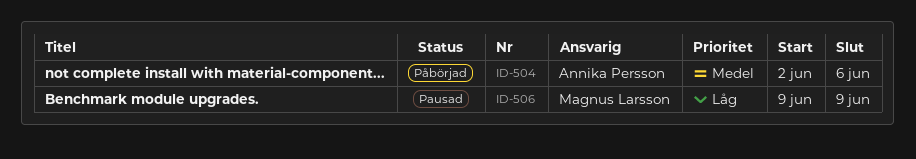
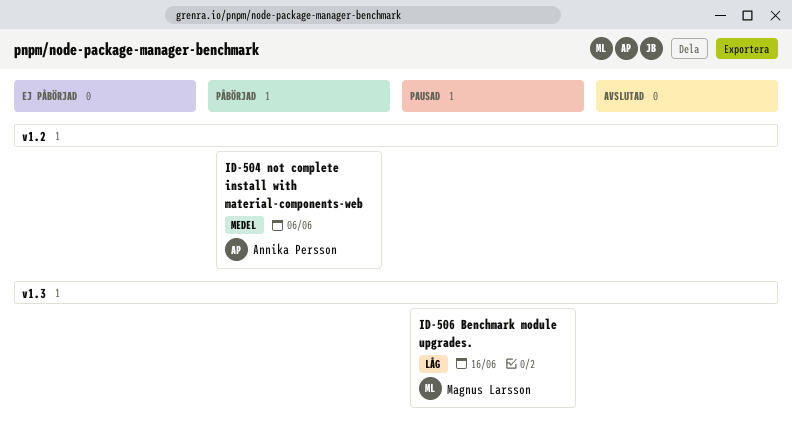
ID-506, due: Jun 9 -> Jun 16

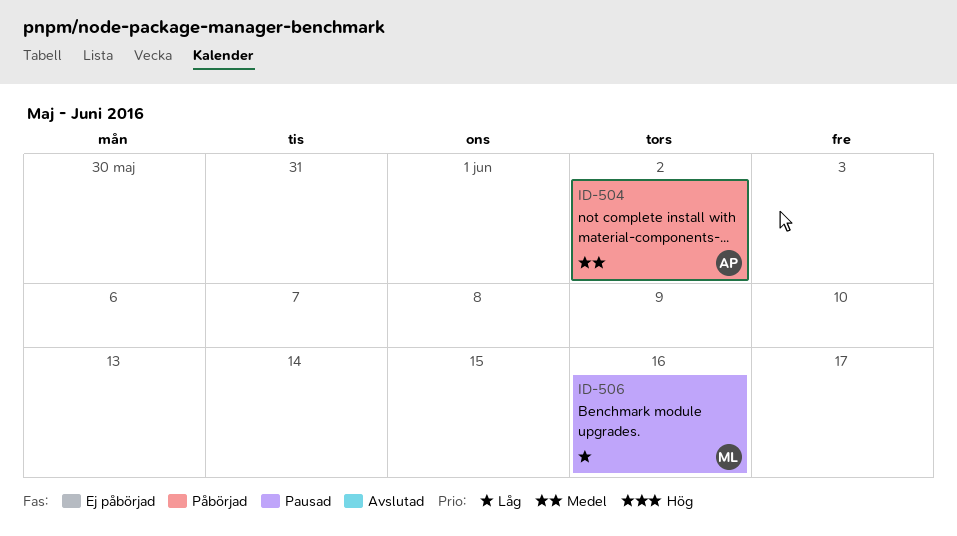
ID-504, due: Jun 6 -> Jun 2

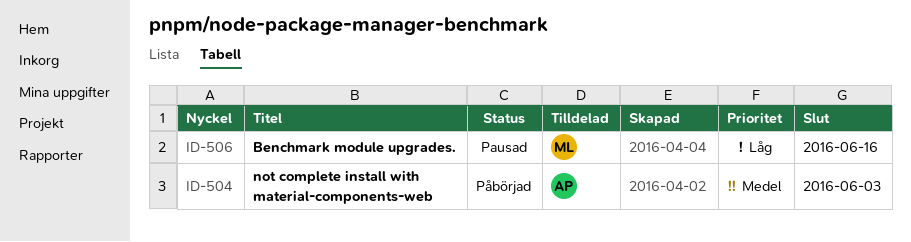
ID-504, due: Jun 2 -> Jun 3

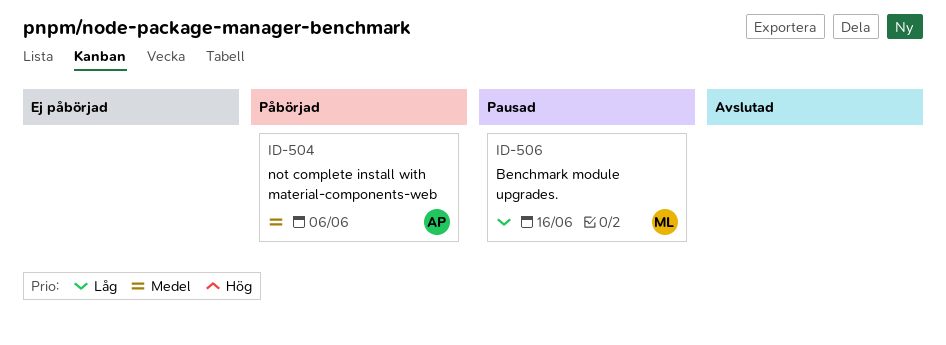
ID-504, due: Jun 3 -> Jun 6

